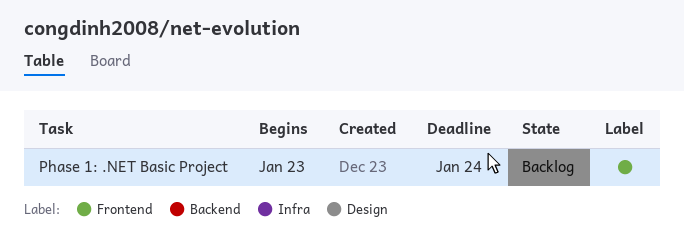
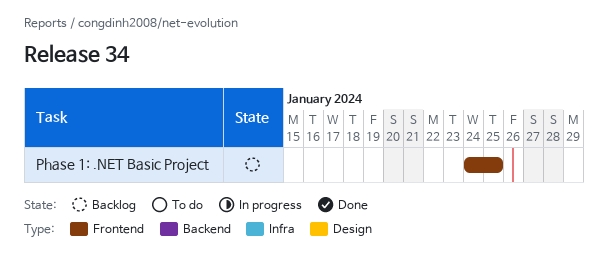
Phase 1: .NET Basic Project, start: Jan 23 -> Jan 24
Phase 1: .NET Basic Project, due: Jan 24 -> Jan 25

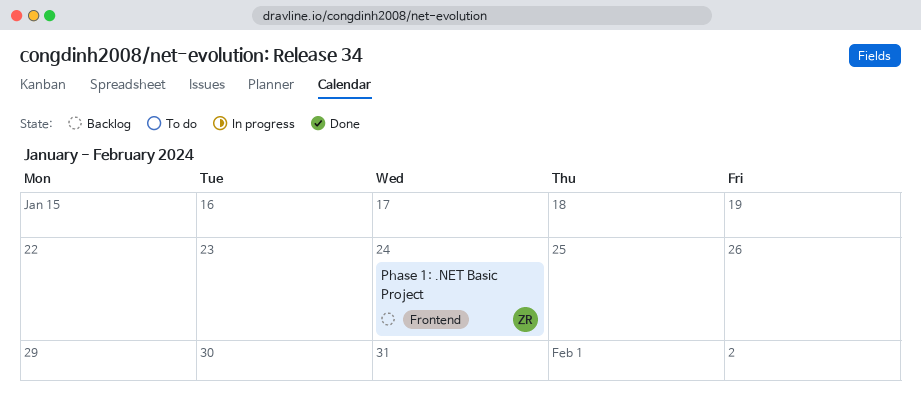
Phase 1: .NET Basic Project, due: Jan 25 -> Jan 24

